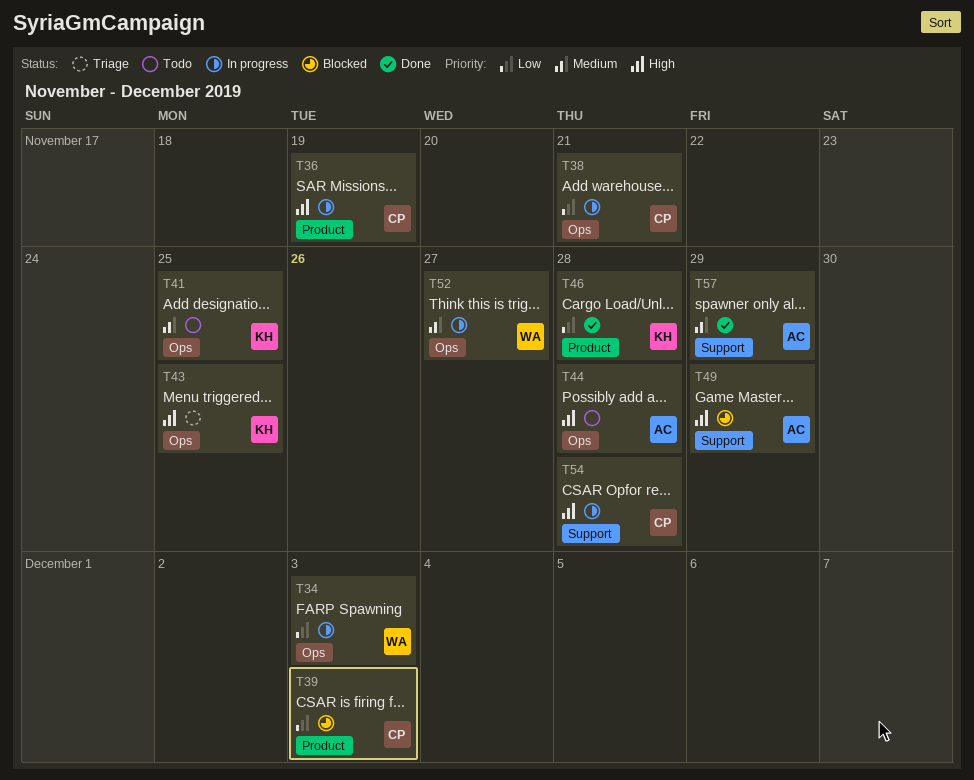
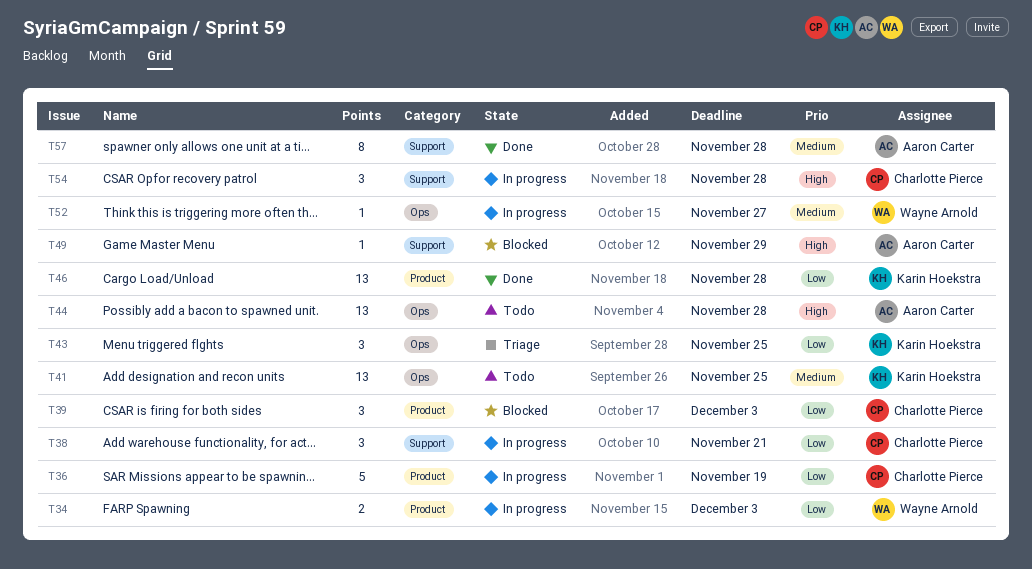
T34, label: Ops -> Product
T36, priority: High -> Low
T38, label: Ops -> Support
T43, priority: High -> Low
T57, due: Nov 29 -> Nov 28

